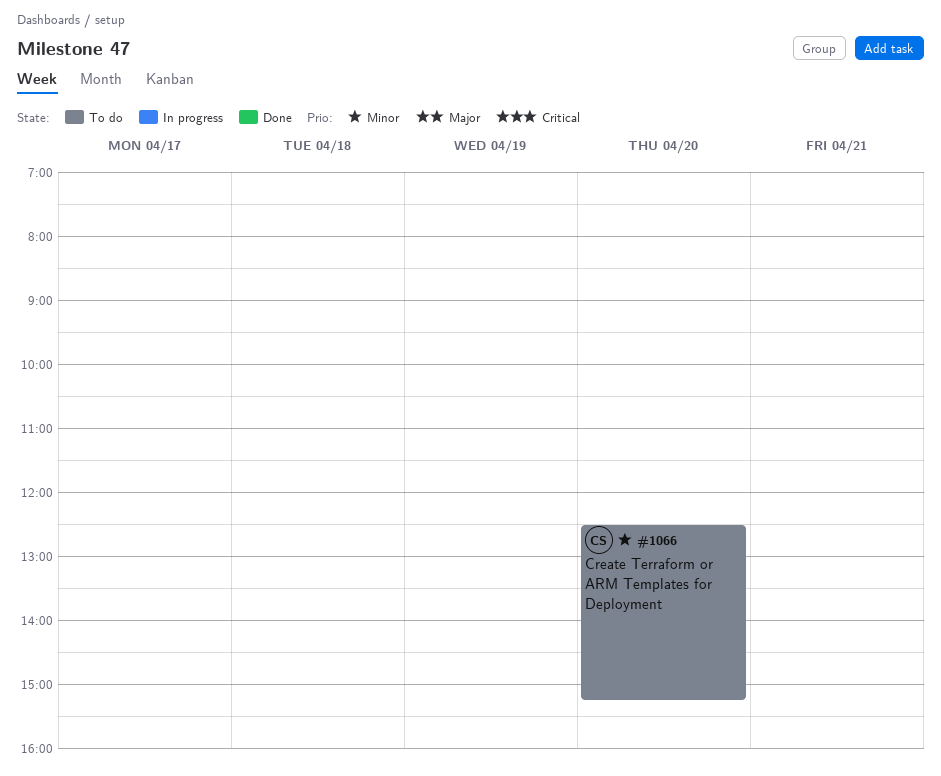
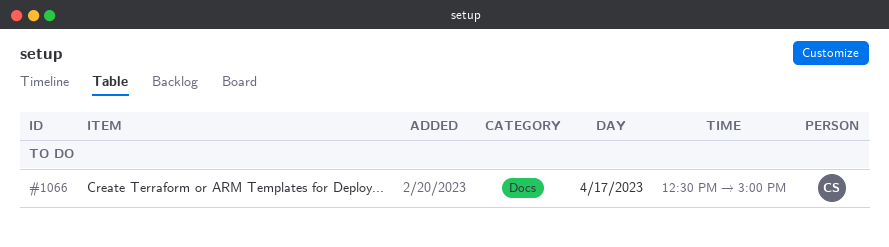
#1066, day: Apr 20 -> Apr 17
#1066, ends: 15:15 -> 15:00

